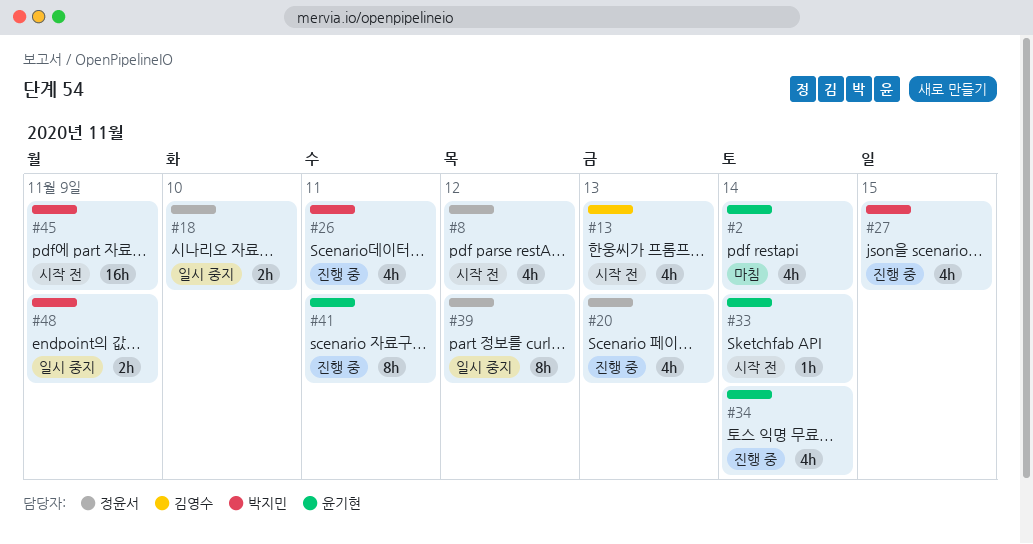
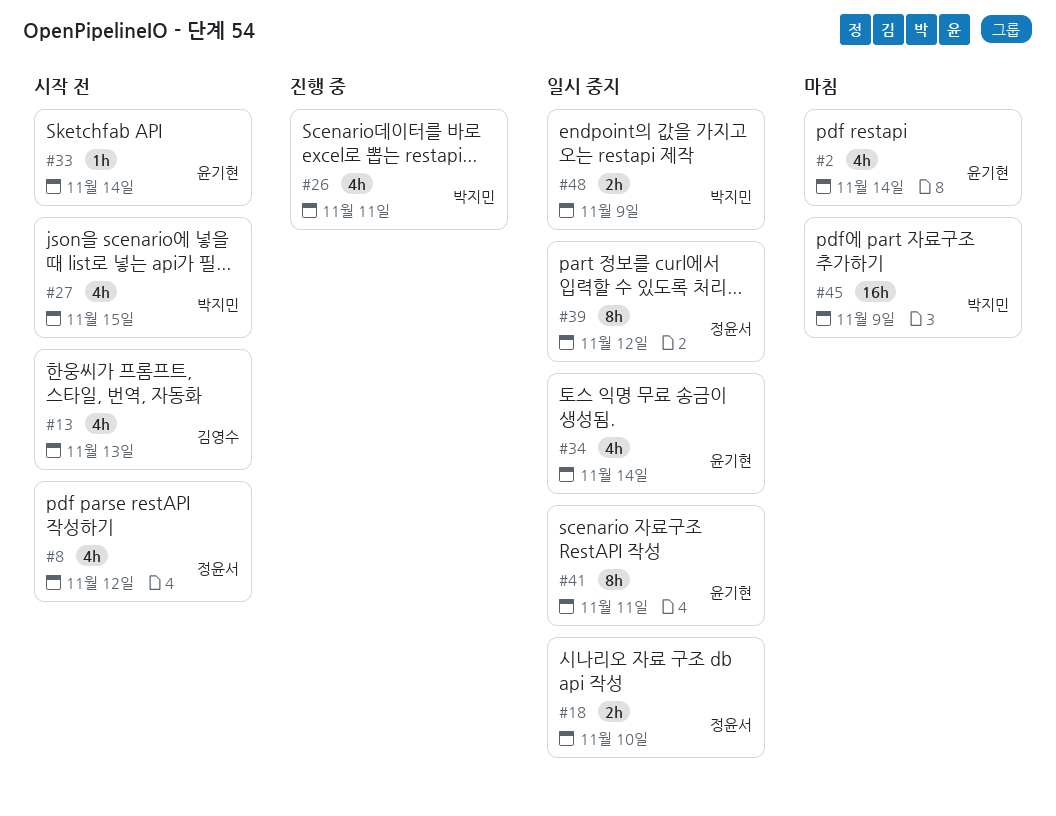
#20: present -> none
#27, status: 진행 중 -> 시작 전
#34, status: 진행 중 -> 일시 중지
#41, status: 진행 중 -> 일시 중지
#45, status: 시작 전 -> 마침

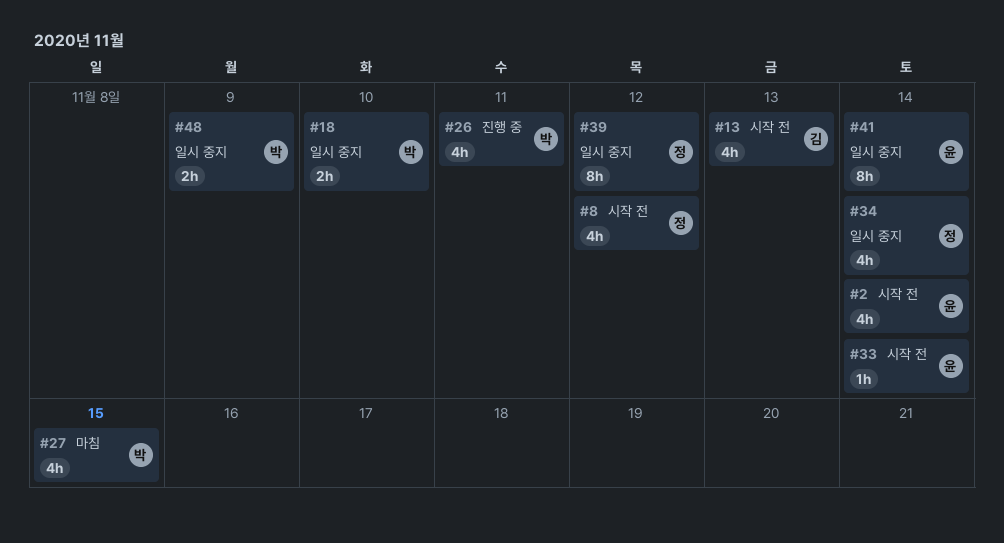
#2, status: 마침 -> 시작 전
#18, owner: 정윤서 -> 박지민
#27, status: 시작 전 -> 마침
#34, owner: 윤기현 -> 정윤서
#41, due: Nov 11 -> Nov 14
#45: present -> none

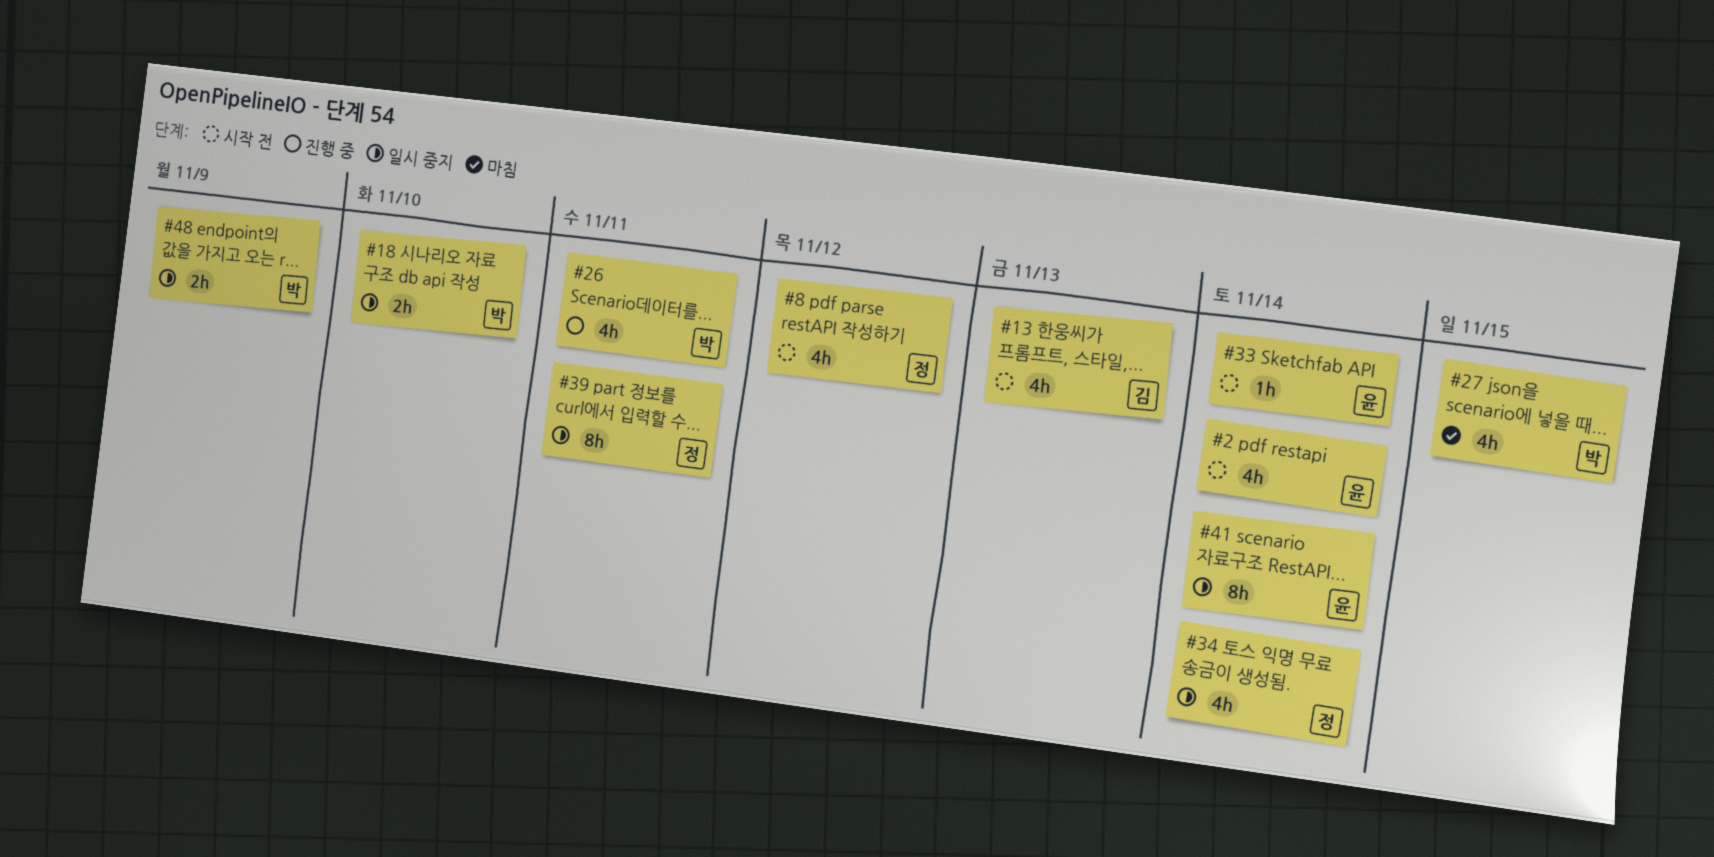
#39, due: Nov 12 -> Nov 11

